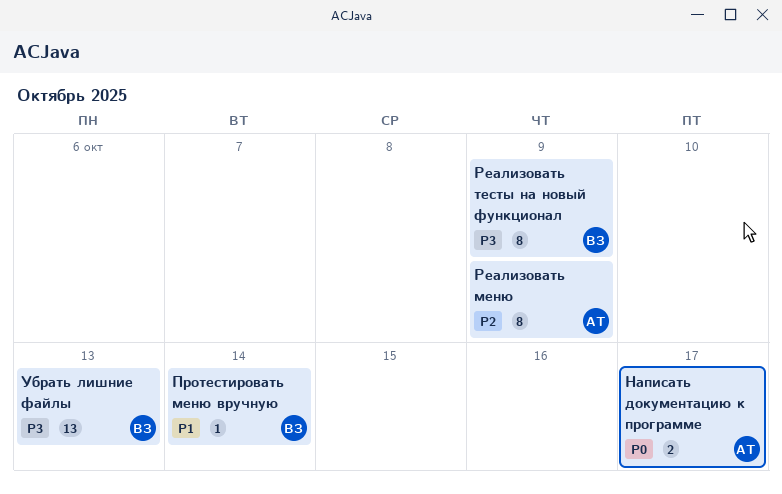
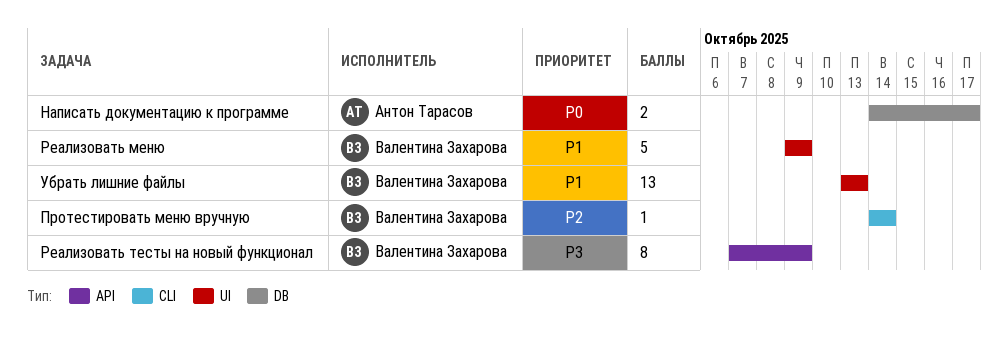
Протестировать меню вручную, priority: P1 -> P2
Реализовать меню, owner: Антон Тарасов -> Валентина Захарова
Реализовать меню, priority: P2 -> P1
Реализовать меню, estimate: 8 -> 5
Убрать лишние файлы, priority: P3 -> P1

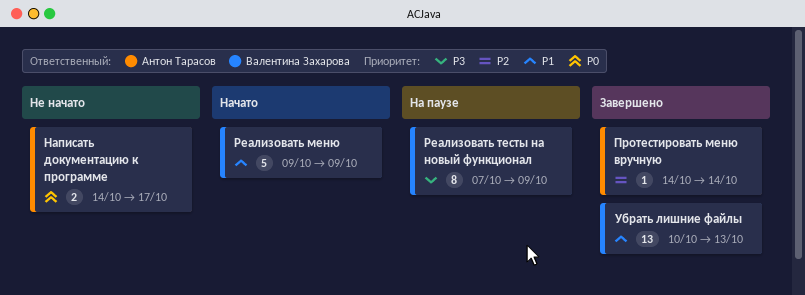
Протестировать меню вручную, owner: Валентина Захарова -> Антон Тарасов
Убрать лишние файлы, start: Oct 13 -> Oct 10

